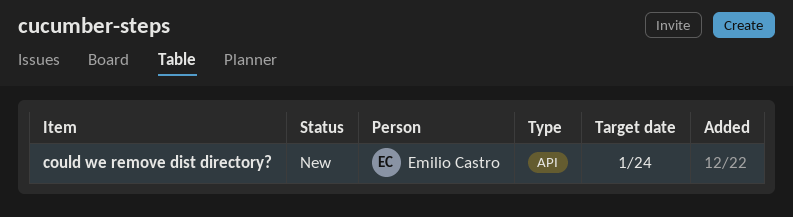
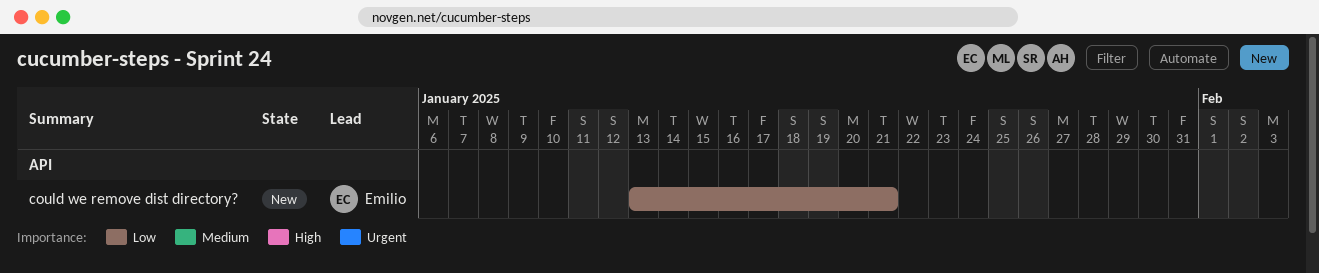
could we remove dist directory?, due: Jan 24 -> Jan 21

